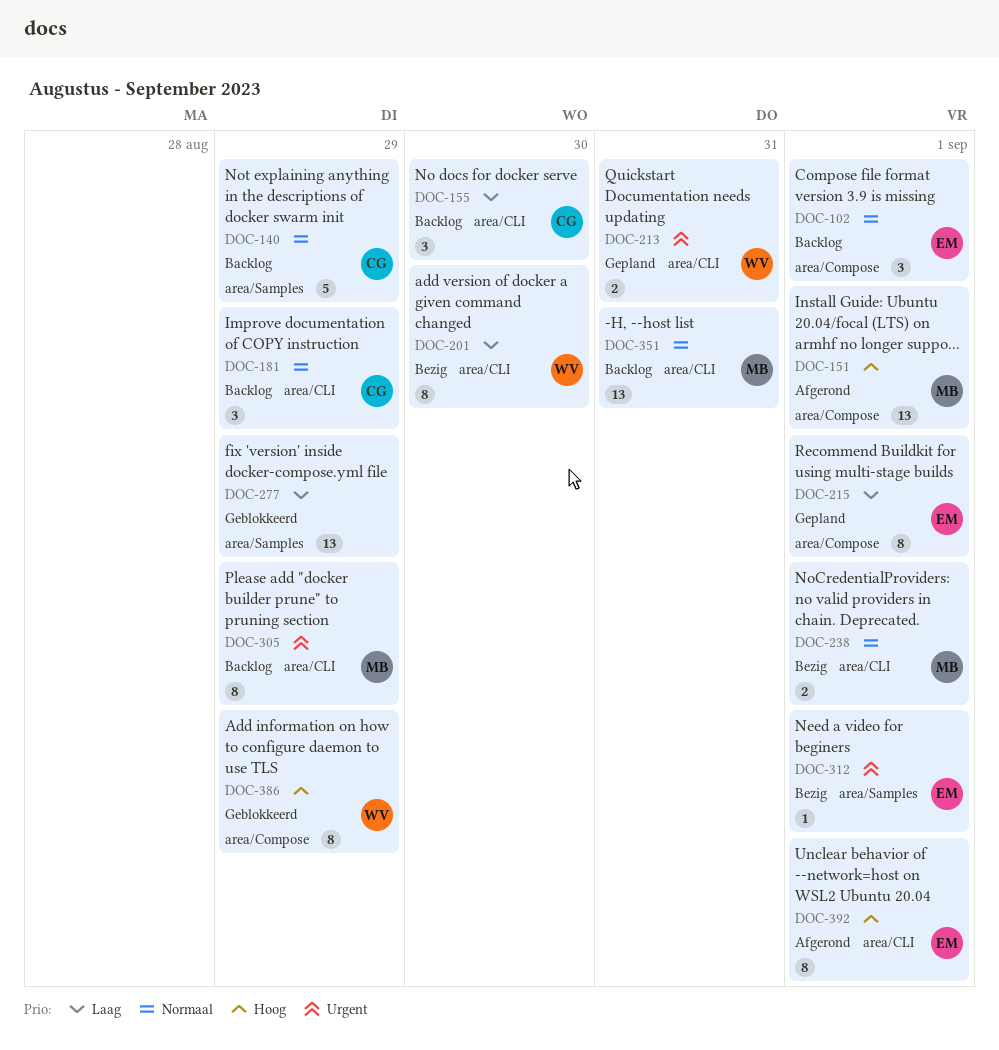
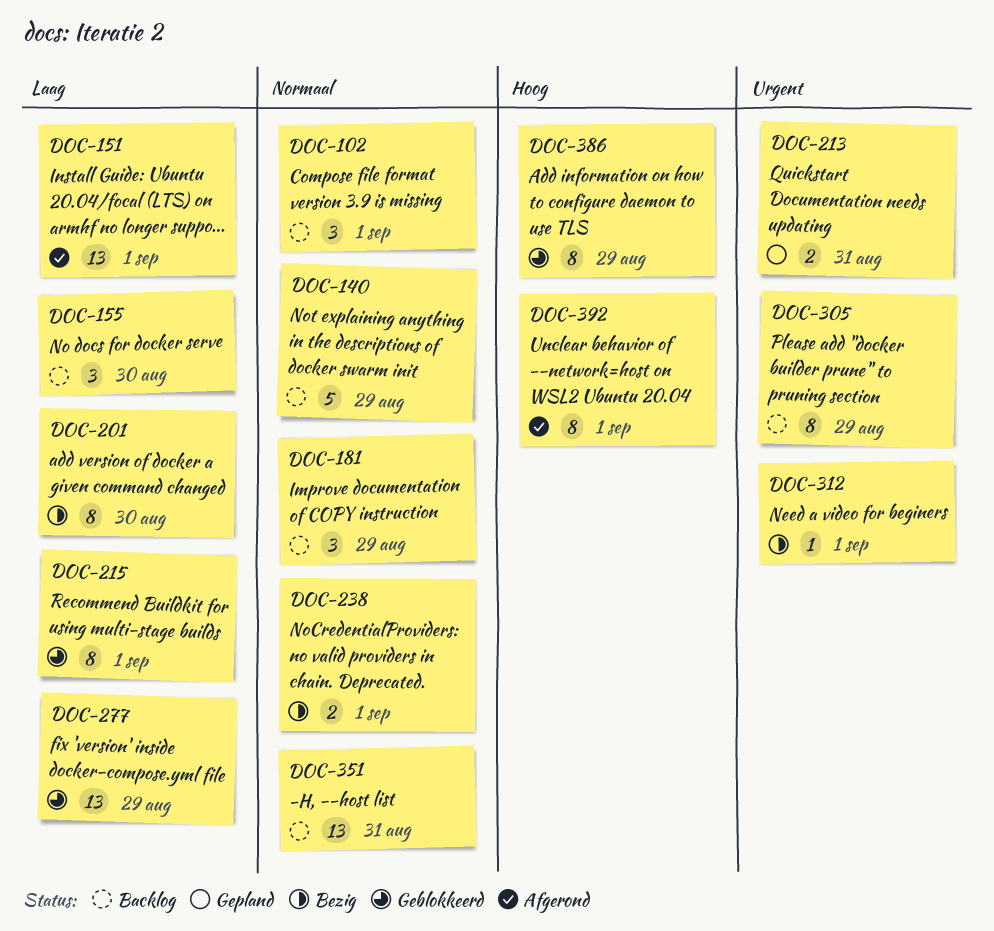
DOC-151, priority: Hoog -> Laag
DOC-215, status: Gepland -> Geblokkeerd

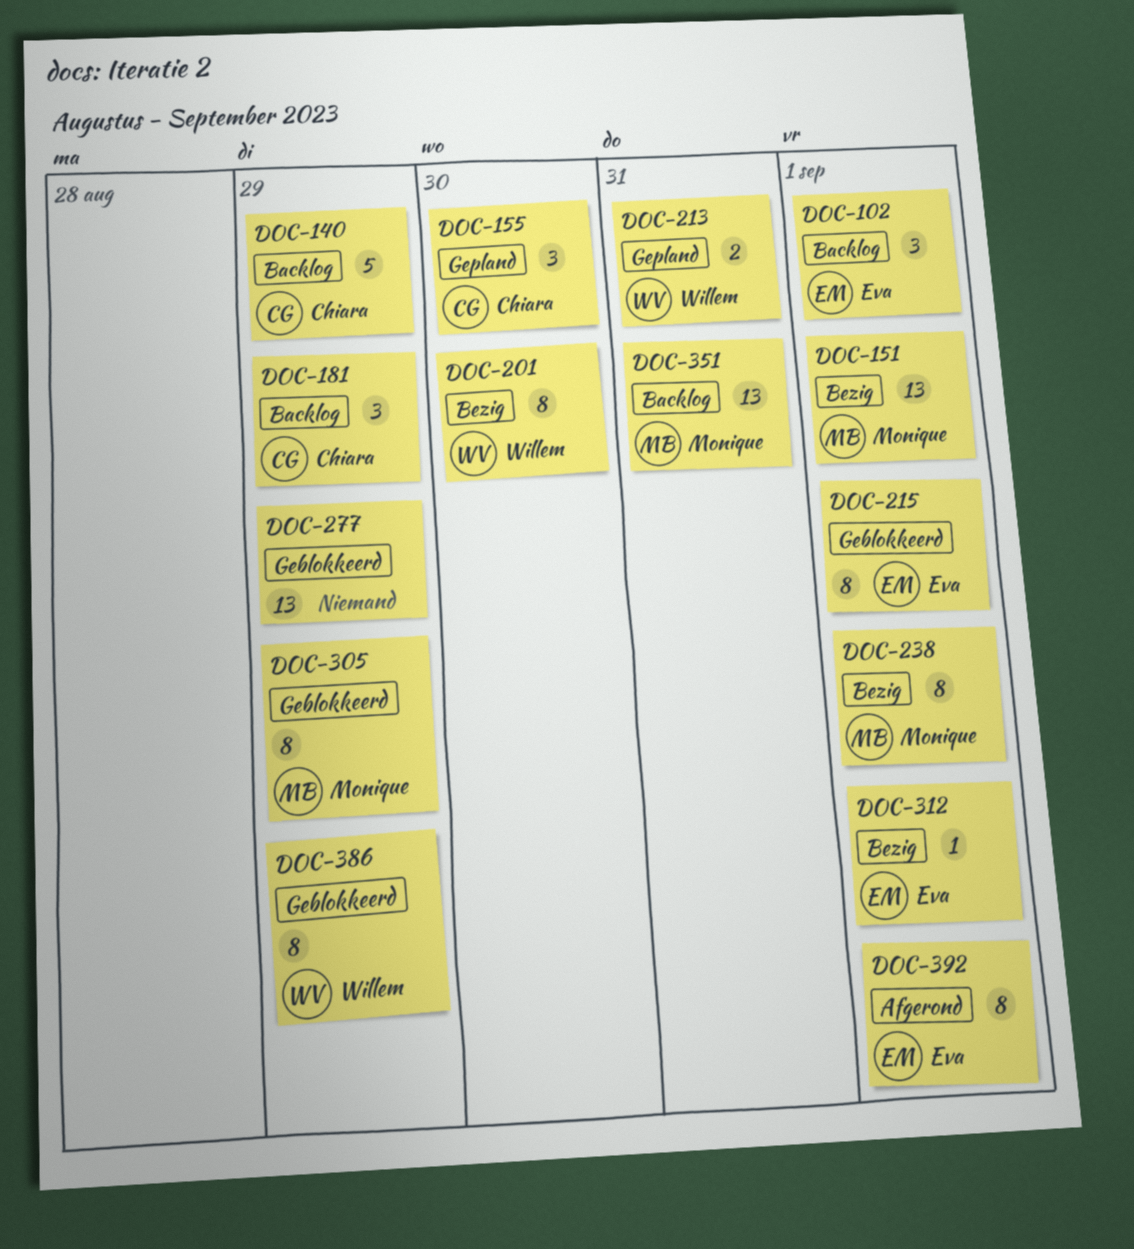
DOC-151, status: Afgerond -> Bezig
DOC-155, status: Backlog -> Gepland
DOC-238, estimate: 2 -> 8
DOC-305, status: Backlog -> Geblokkeerd

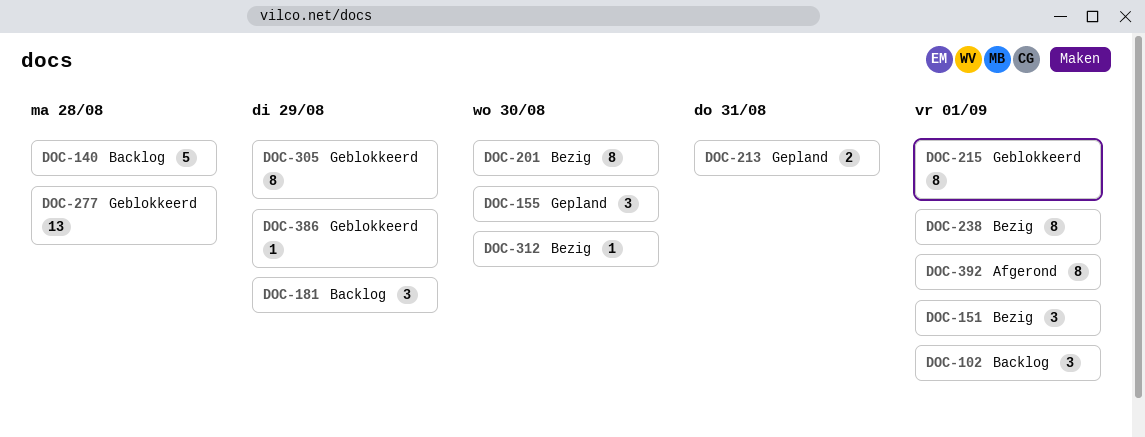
DOC-140, due: Aug 29 -> Aug 28
DOC-151, estimate: 13 -> 3
DOC-277, due: Aug 29 -> Aug 28
DOC-312, due: Sep 1 -> Aug 30
DOC-351: present -> none
DOC-386, estimate: 8 -> 1

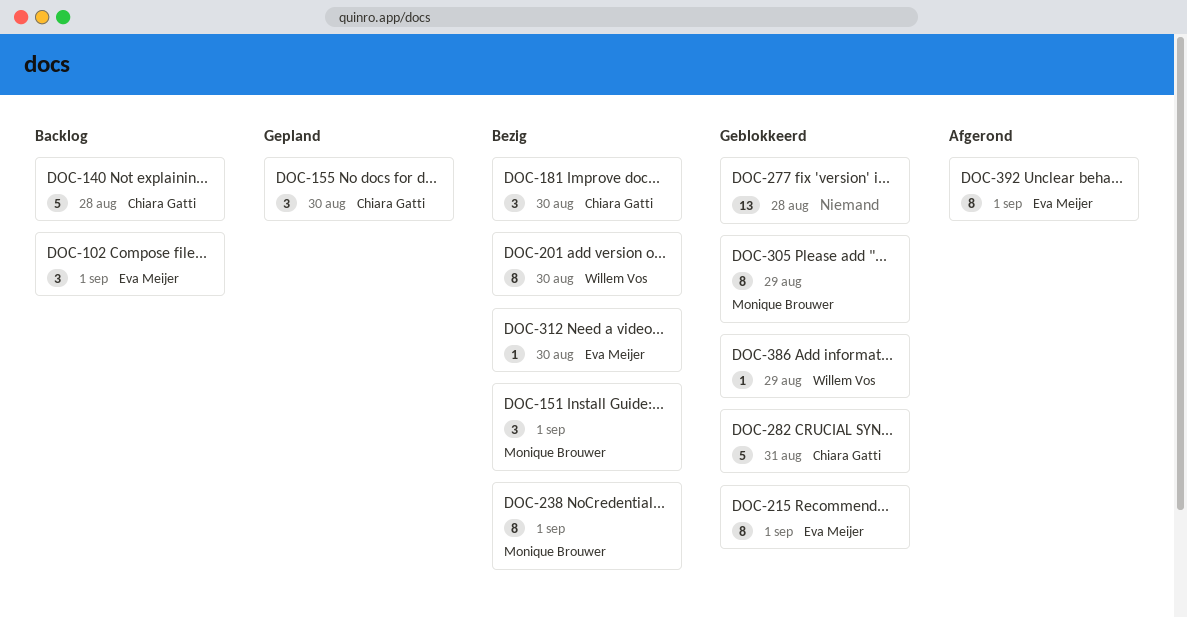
DOC-181, status: Backlog -> Bezig
DOC-181, due: Aug 29 -> Aug 30
DOC-213: present -> none
DOC-282: none -> present

